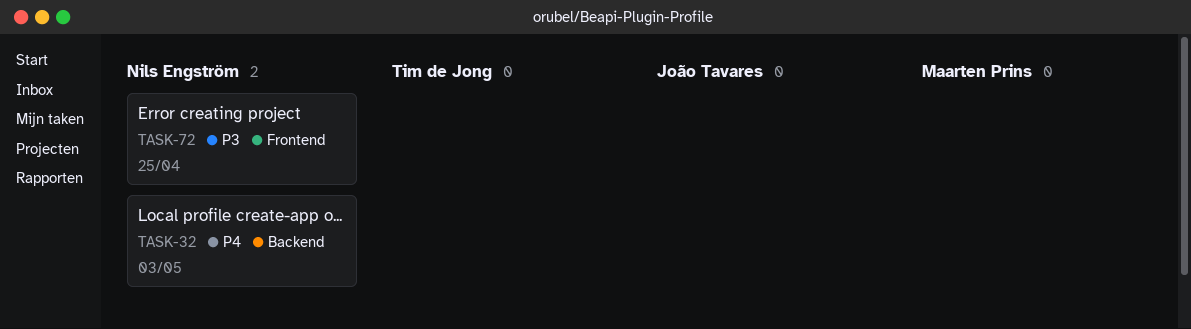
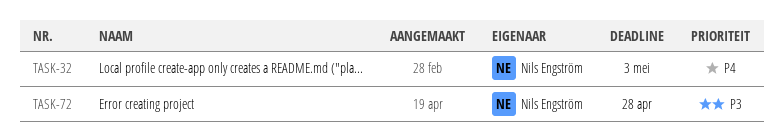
TASK-72, due: Apr 25 -> Apr 28

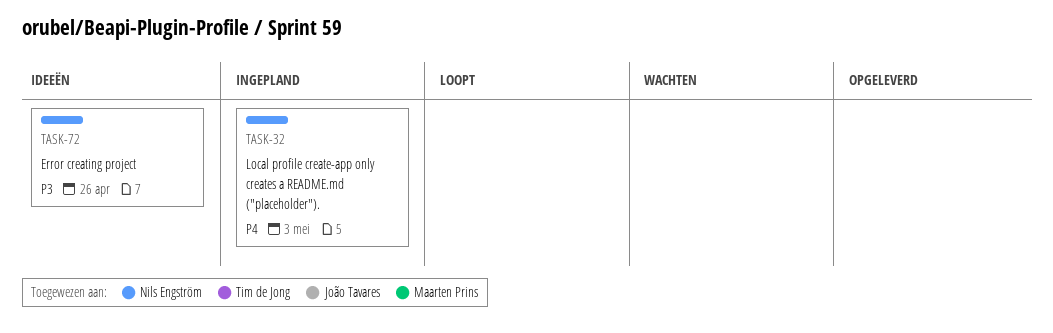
TASK-72, due: Apr 28 -> Apr 26

